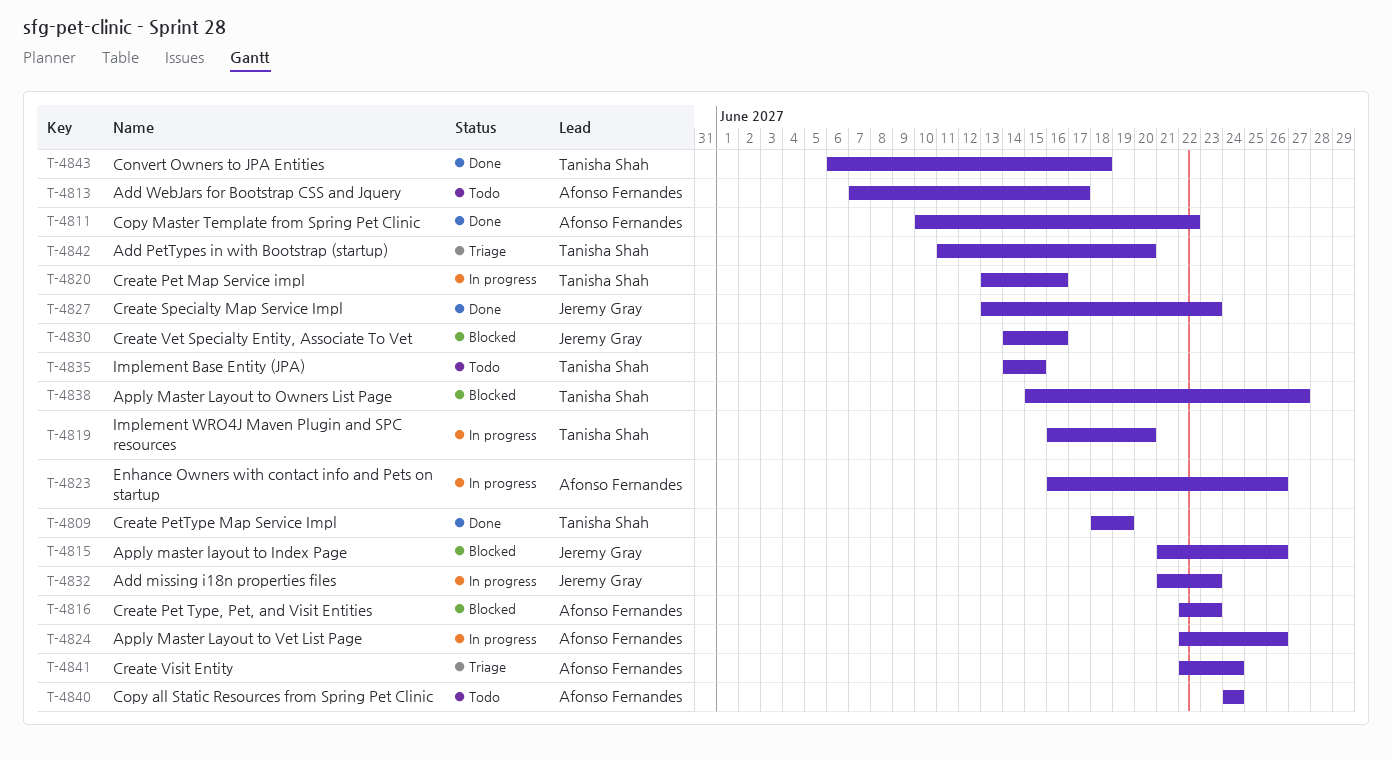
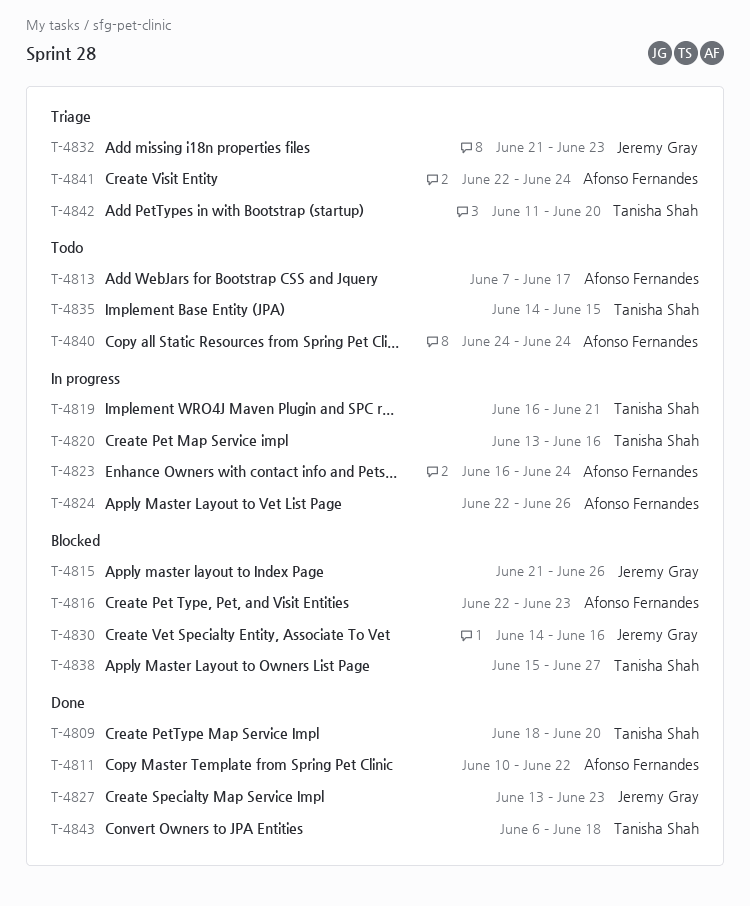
T-4809, due: Jun 19 -> Jun 20
T-4819, due: Jun 20 -> Jun 21
T-4823, due: Jun 26 -> Jun 24
T-4832, status: In progress -> Triage

